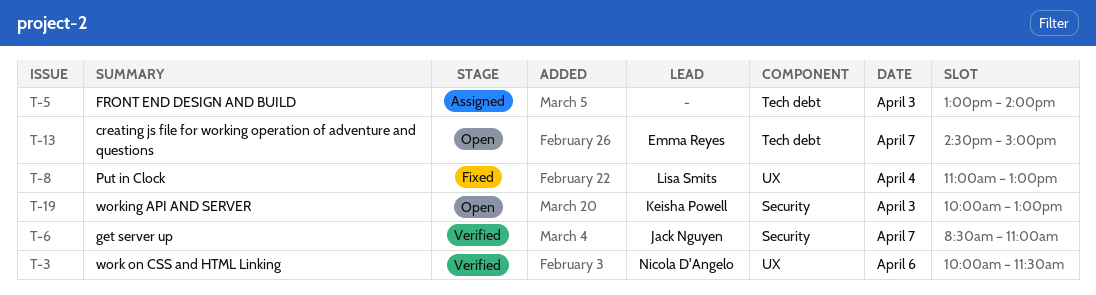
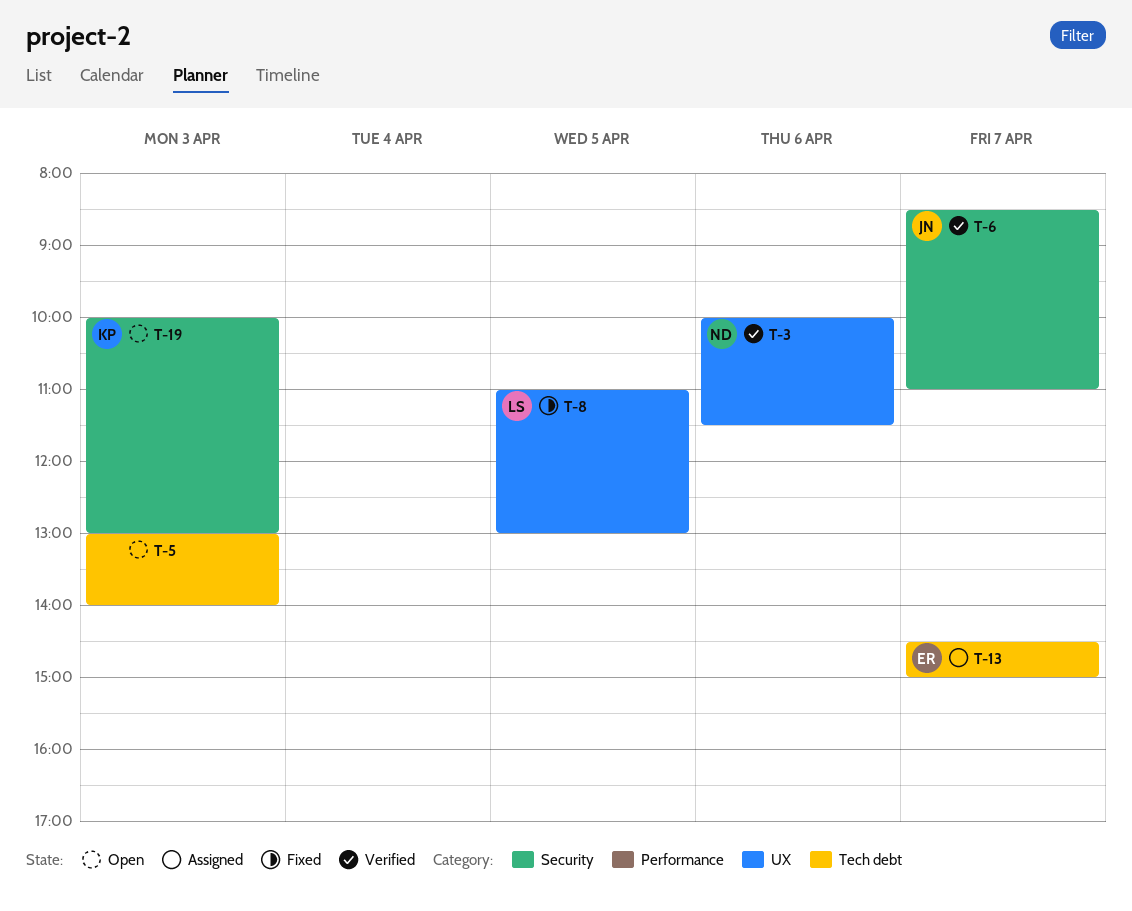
T-5, status: Assigned -> Open
T-8, day: Apr 4 -> Apr 5
T-13, status: Open -> Assigned

